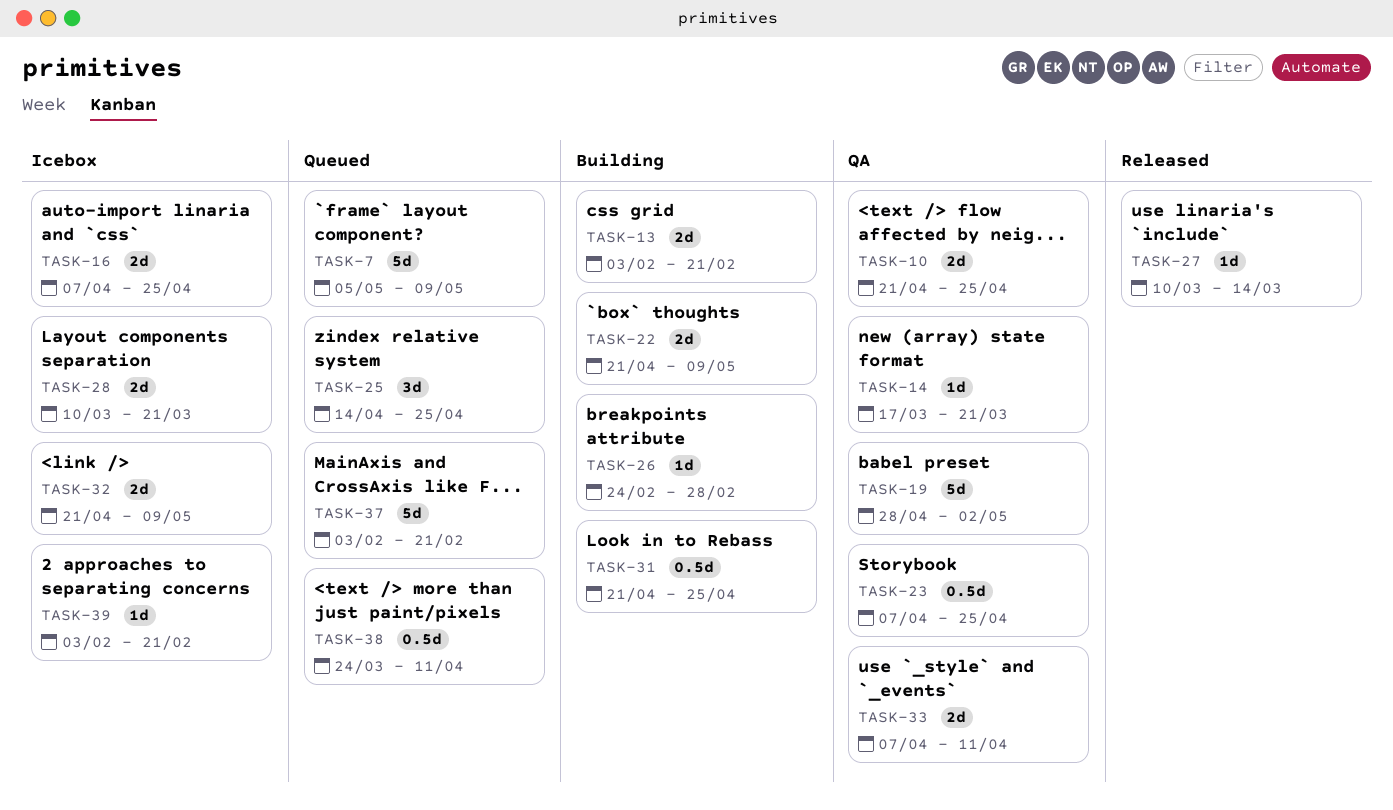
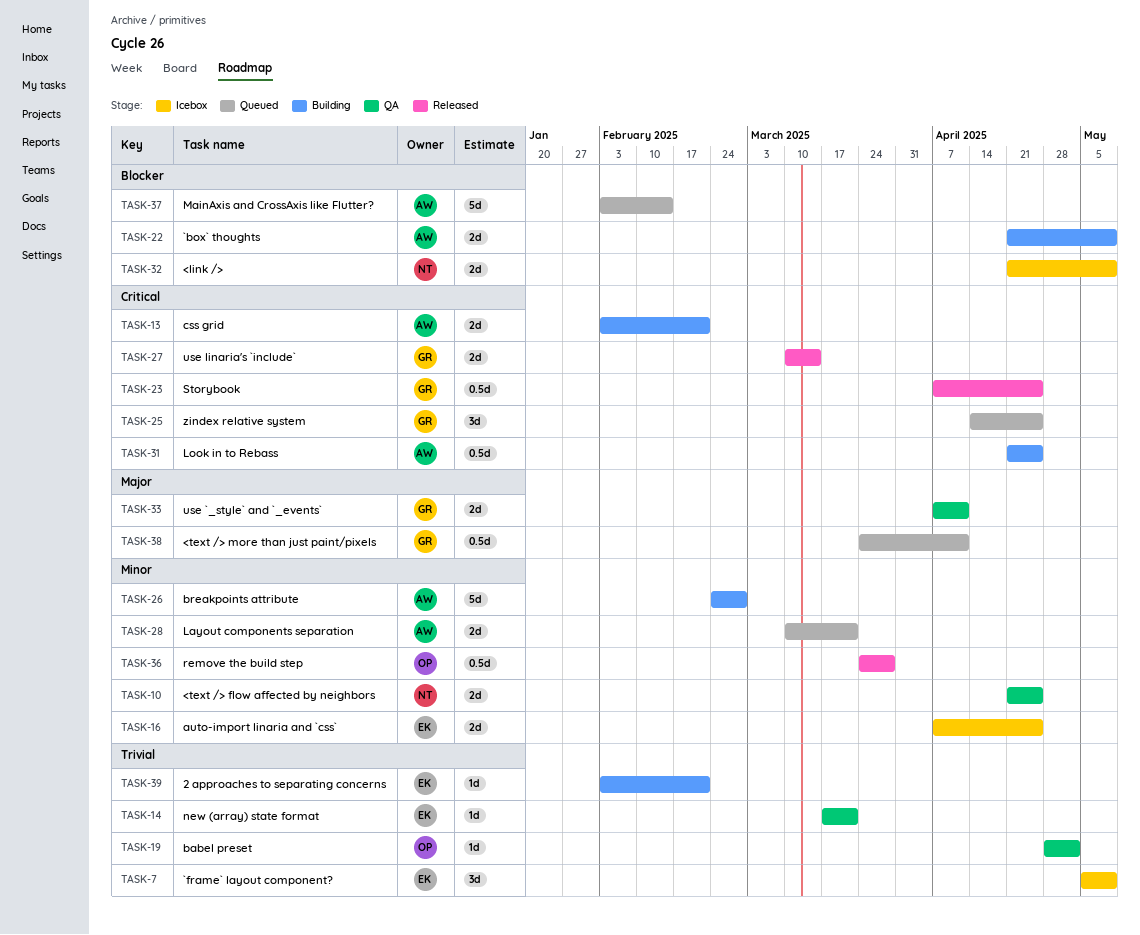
TASK-7, status: Queued -> Icebox
TASK-7, estimate: 5d -> 3d
TASK-19, estimate: 5d -> 1d
TASK-23, status: QA -> Released
TASK-26, estimate: 1d -> 5d
TASK-27, estimate: 1d -> 2d
TASK-28, status: Icebox -> Queued
TASK-36: none -> present
TASK-37, due: Feb 21 -> Feb 14
TASK-39, status: Icebox -> Building

